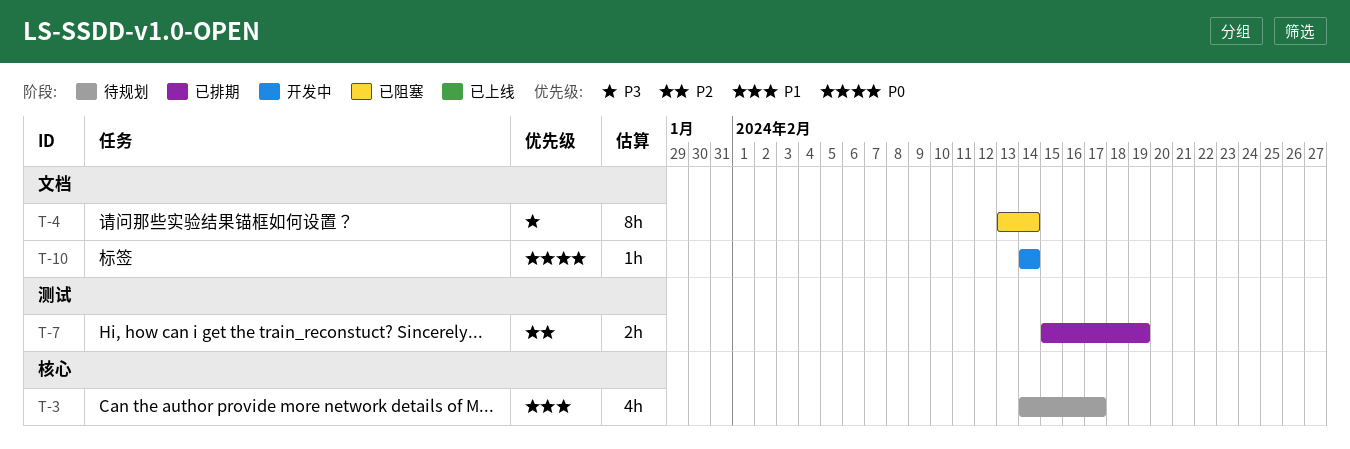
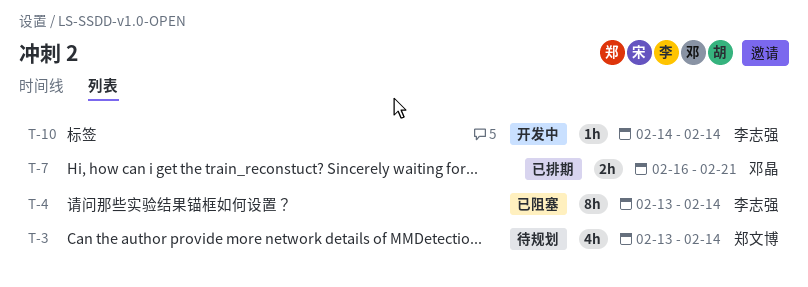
T-3, start: Feb 14 -> Feb 13
T-3, due: Feb 17 -> Feb 14
T-7, start: Feb 15 -> Feb 16
T-7, due: Feb 19 -> Feb 21

